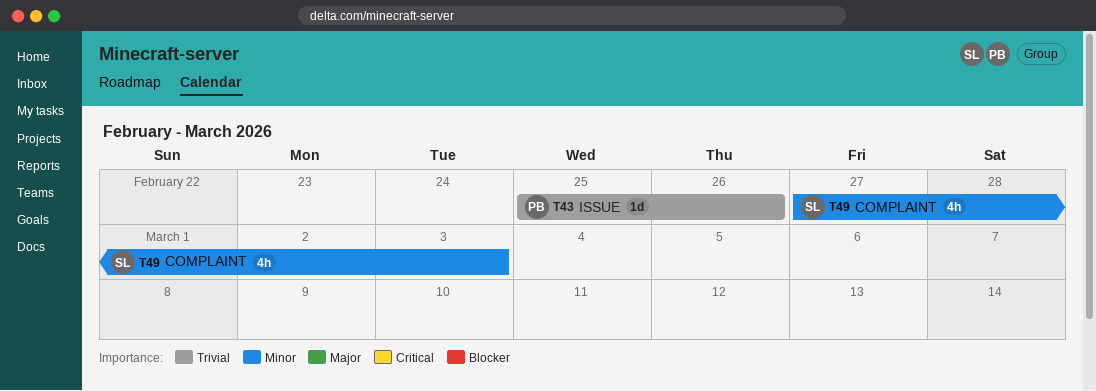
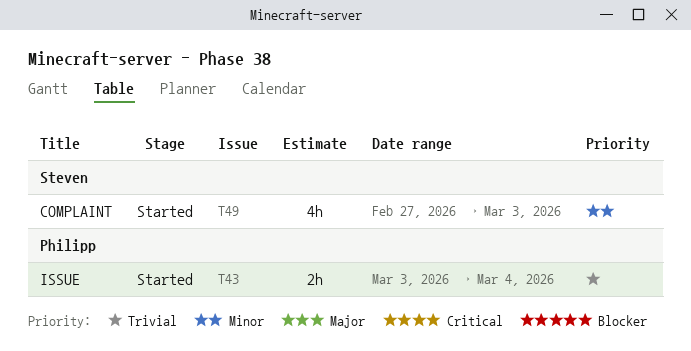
T43, estimate: 1d -> 2h
T43, start: Feb 25 -> Mar 3
T43, due: Feb 26 -> Mar 4

